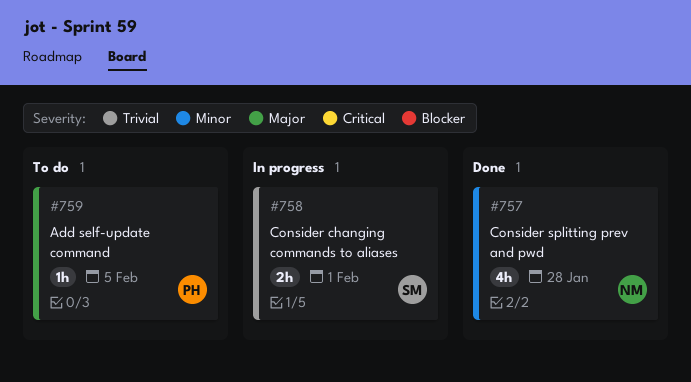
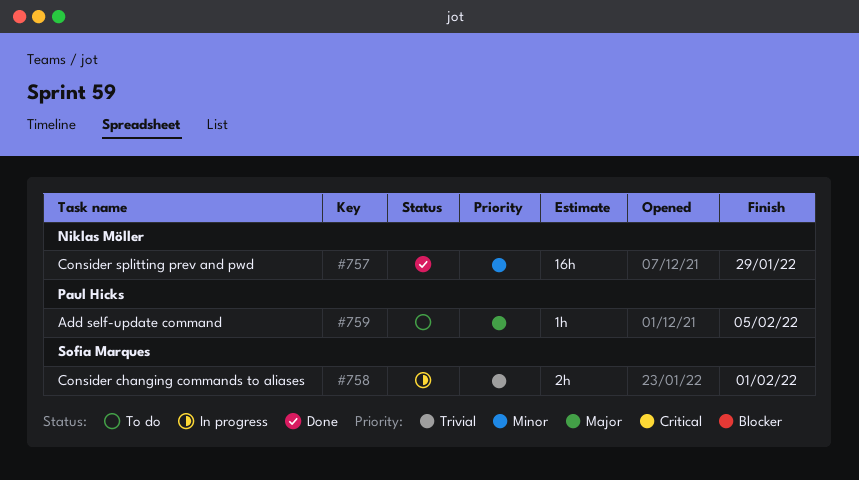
#757, estimate: 4h -> 16h
#757, due: Jan 28 -> Jan 29

